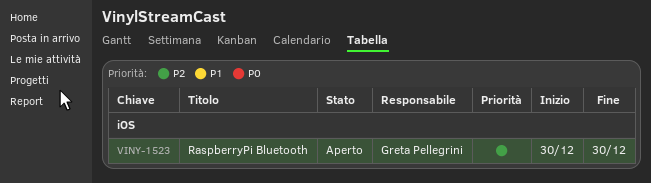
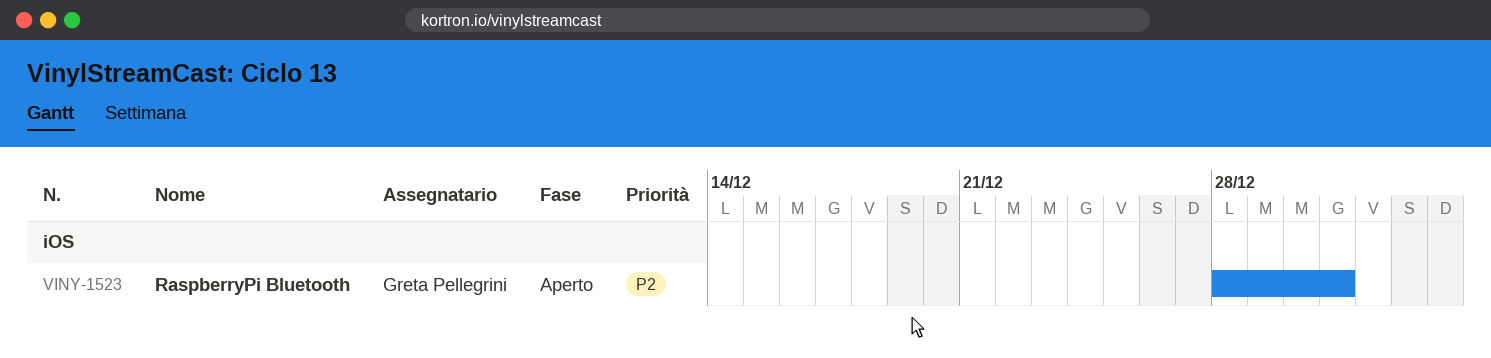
VINY-1523, start: Dec 30 -> Dec 28
VINY-1523, due: Dec 30 -> Dec 31

